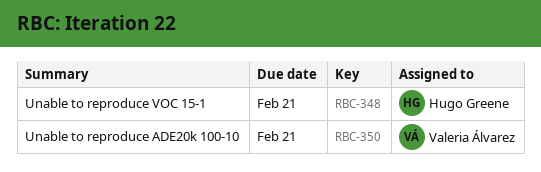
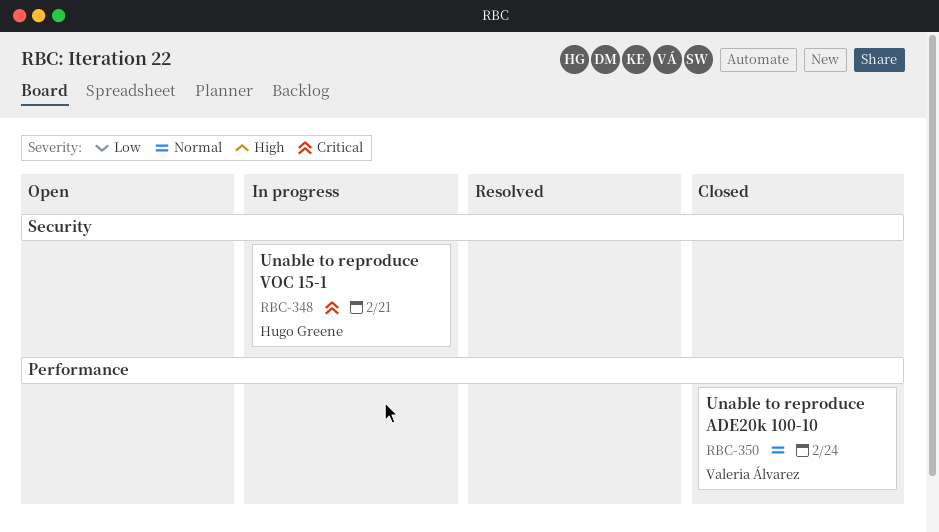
RBC-350, due: Feb 21 -> Feb 24

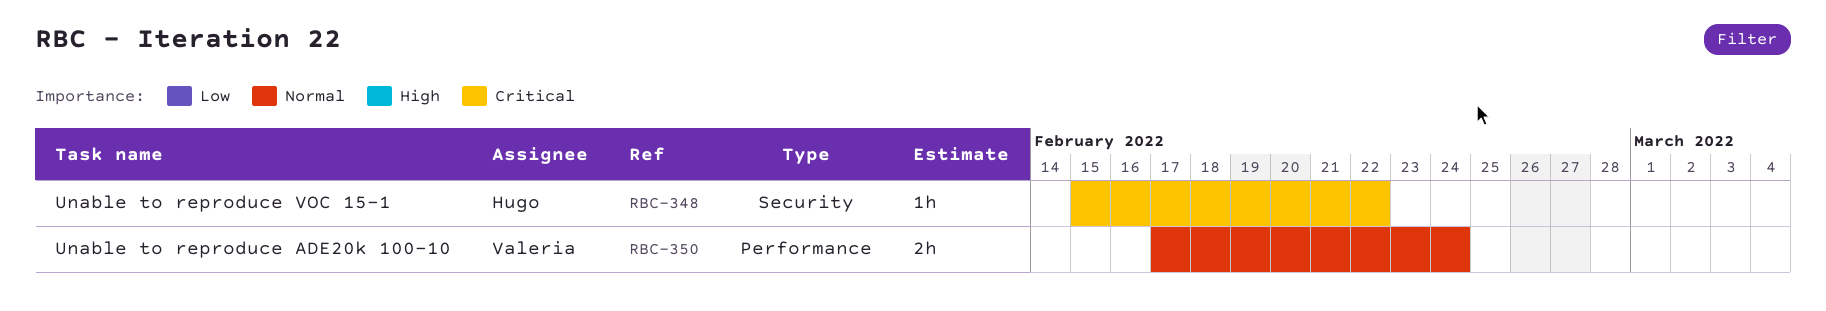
RBC-348, due: Feb 21 -> Feb 22

